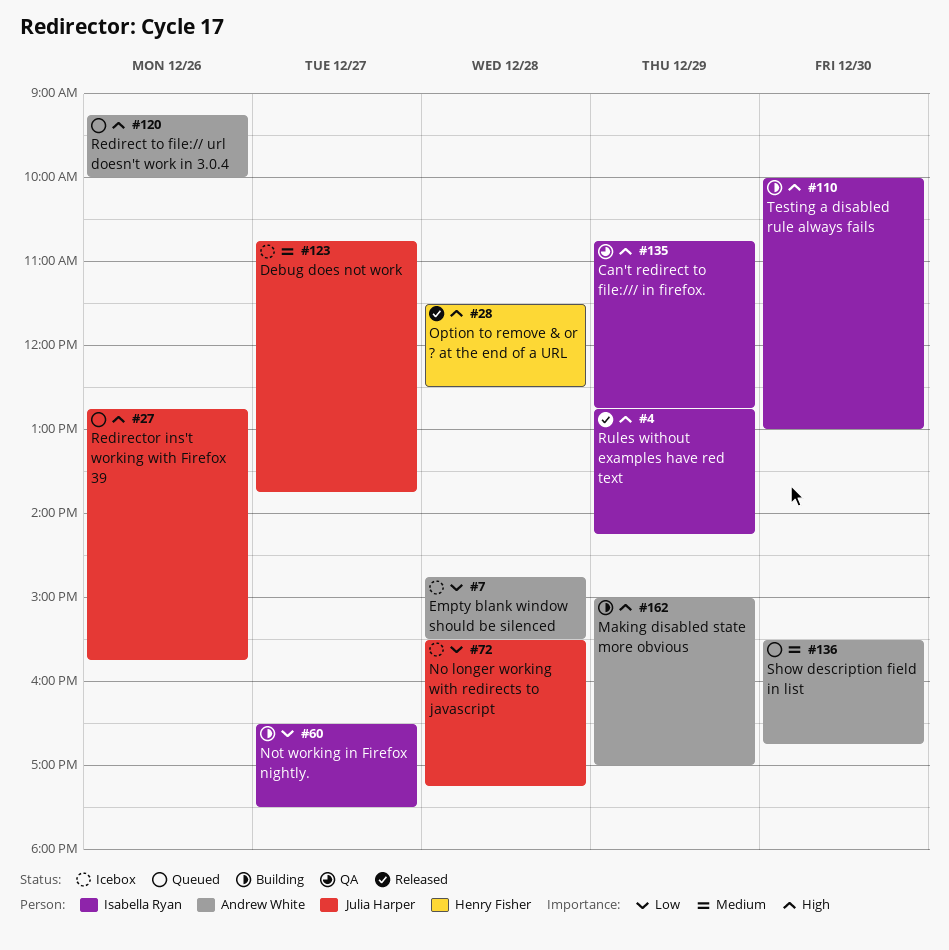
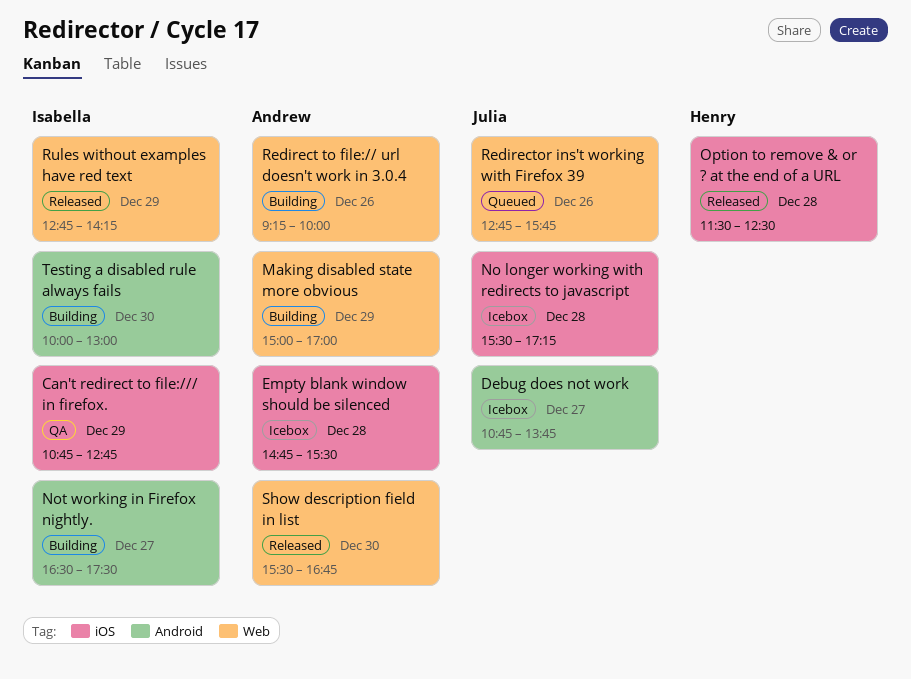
Redirect to file:// url doesn't work in 3.0.4, status: Queued -> Building
Show description field in list, status: Queued -> Released

